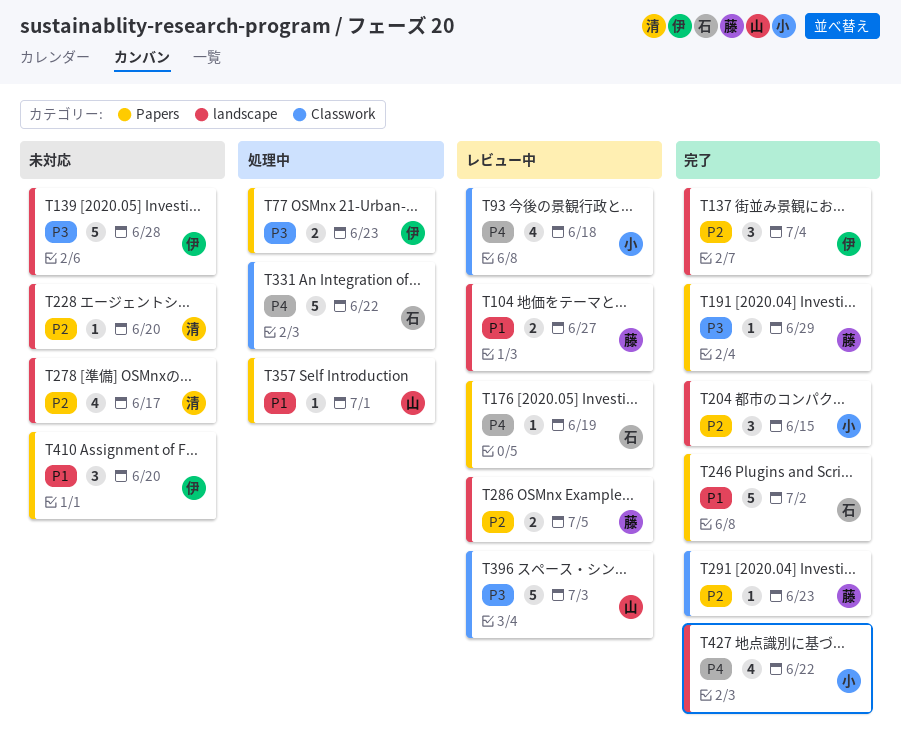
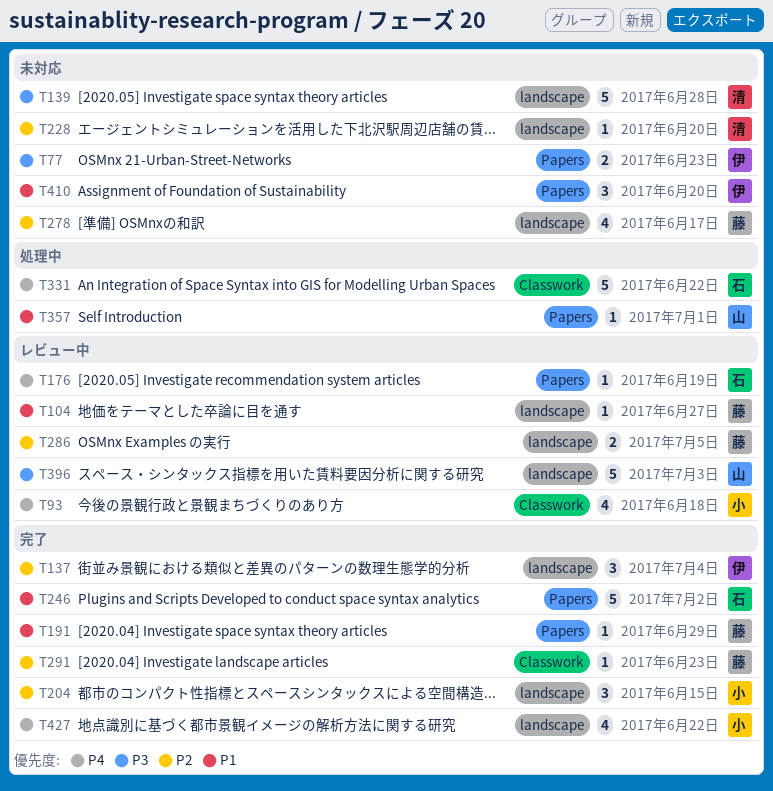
T77, status: 処理中 -> 未対応
T104, estimate: 2 -> 1
T139, owner: 伊 -> 清
T191, priority: P3 -> P1
T278, owner: 清 -> 藤
T396, label: Classwork -> landscape

